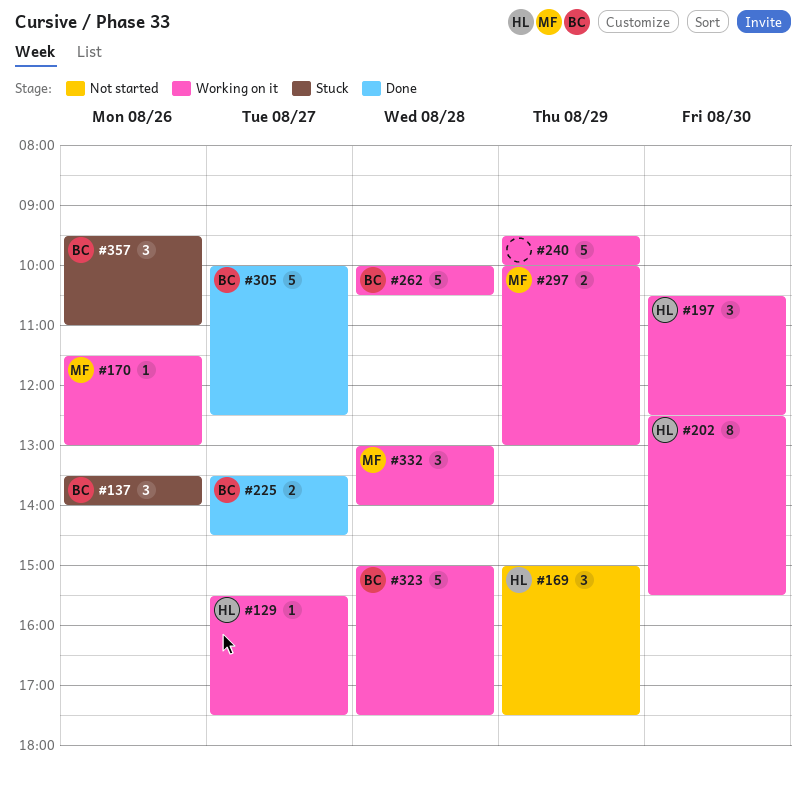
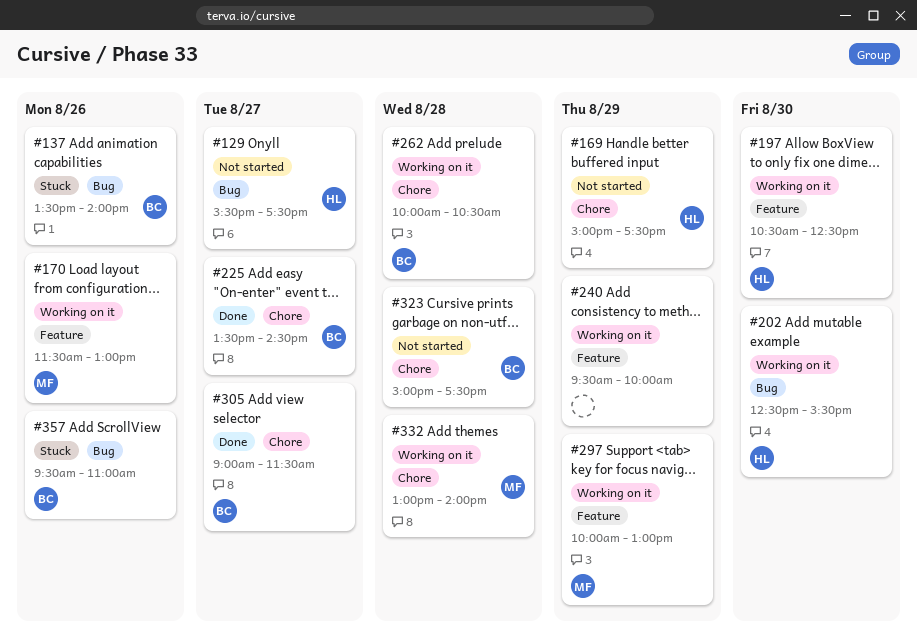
#129, status: Working on it -> Not started
#305, begins: 10:00 -> 09:00
#305, ends: 12:30 -> 11:30
#323, status: Working on it -> Not started

